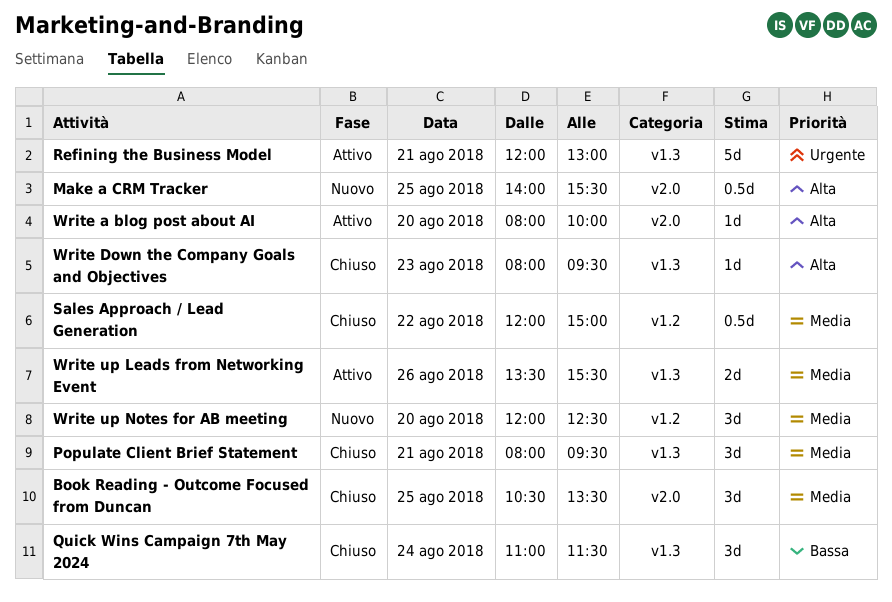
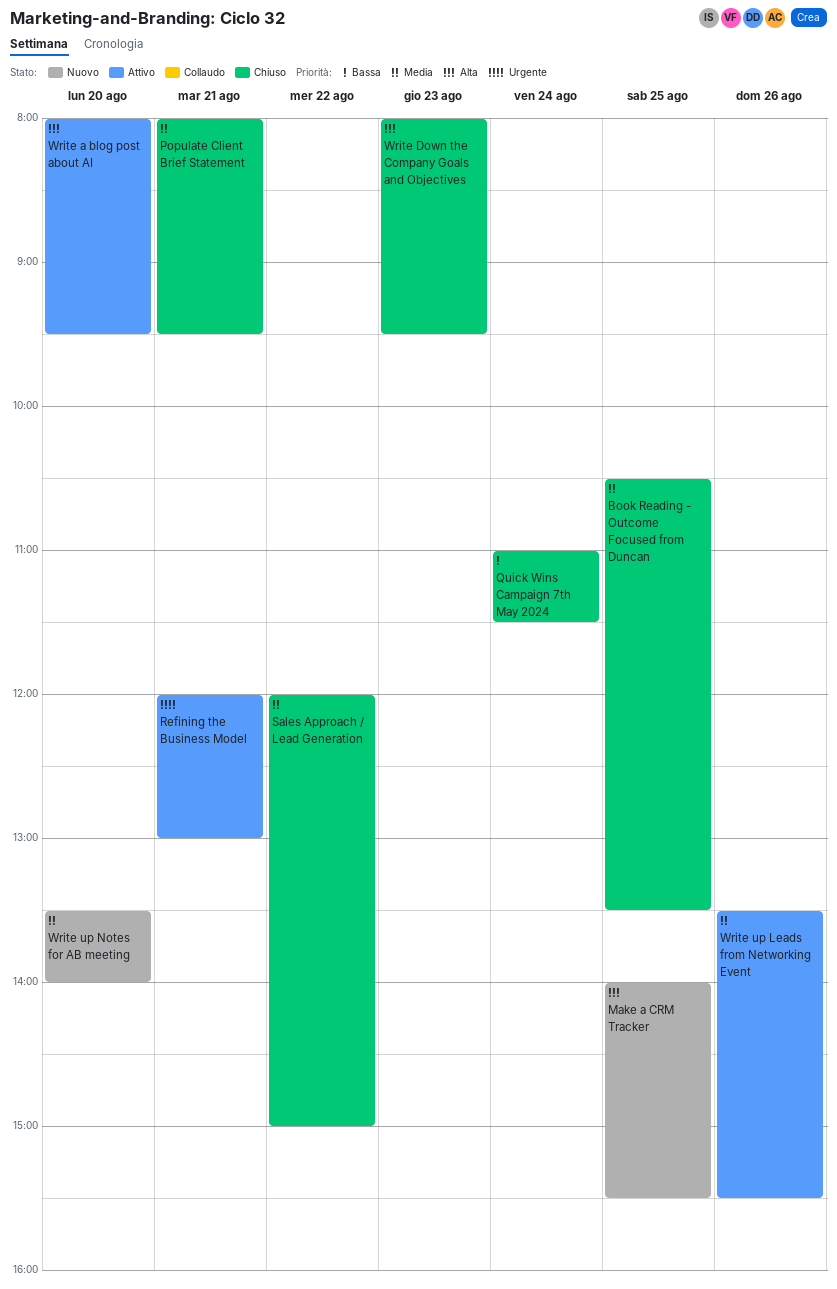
Write a blog post about AI, ends: 10:00 -> 09:30
Write up Notes for AB meeting, begins: 12:00 -> 13:30
Write up Notes for AB meeting, ends: 12:30 -> 14:00

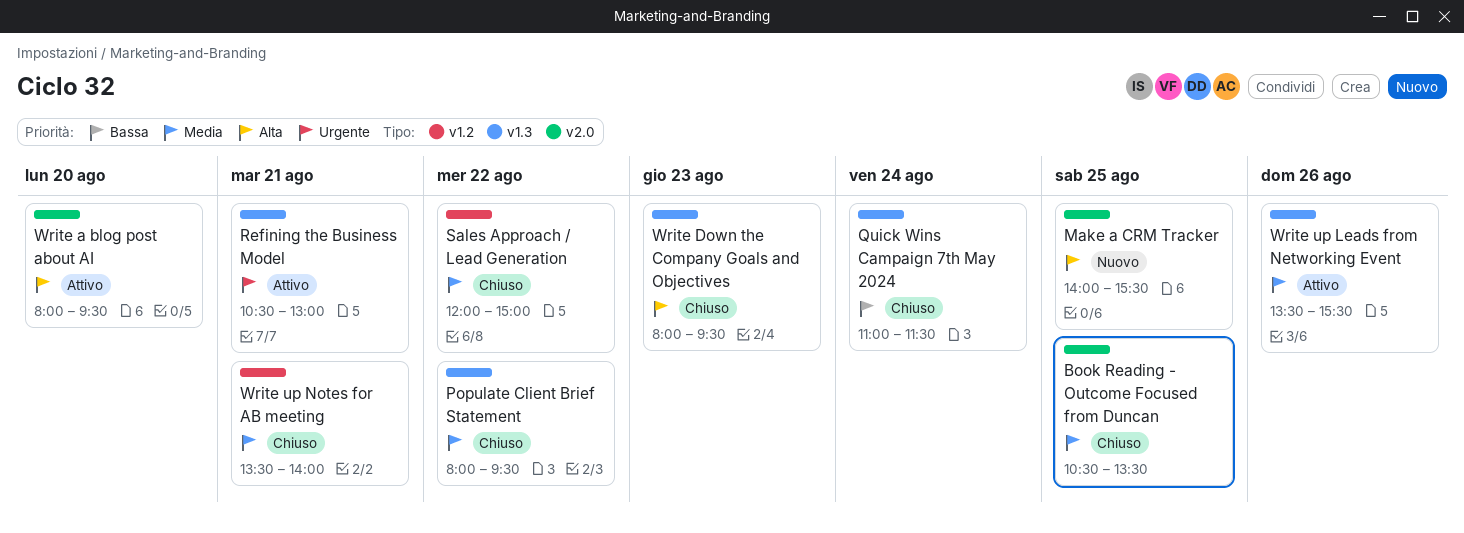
Populate Client Brief Statement, day: Aug 21 -> Aug 22
Refining the Business Model, begins: 12:00 -> 10:30
Write up Notes for AB meeting, status: Nuovo -> Chiuso
Write up Notes for AB meeting, day: Aug 20 -> Aug 21

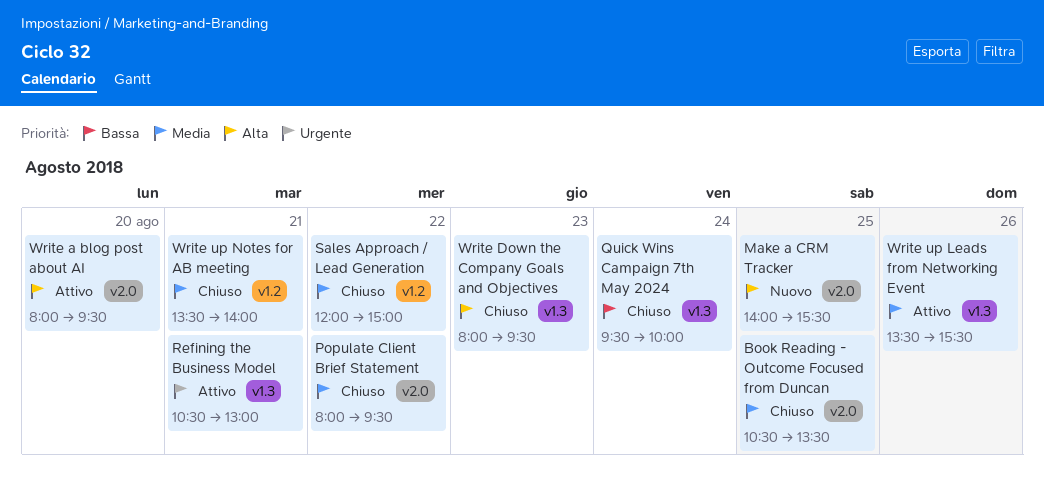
Populate Client Brief Statement, label: v1.3 -> v2.0
Quick Wins Campaign 7th May 2024, begins: 11:00 -> 09:30
Quick Wins Campaign 7th May 2024, ends: 11:30 -> 10:00

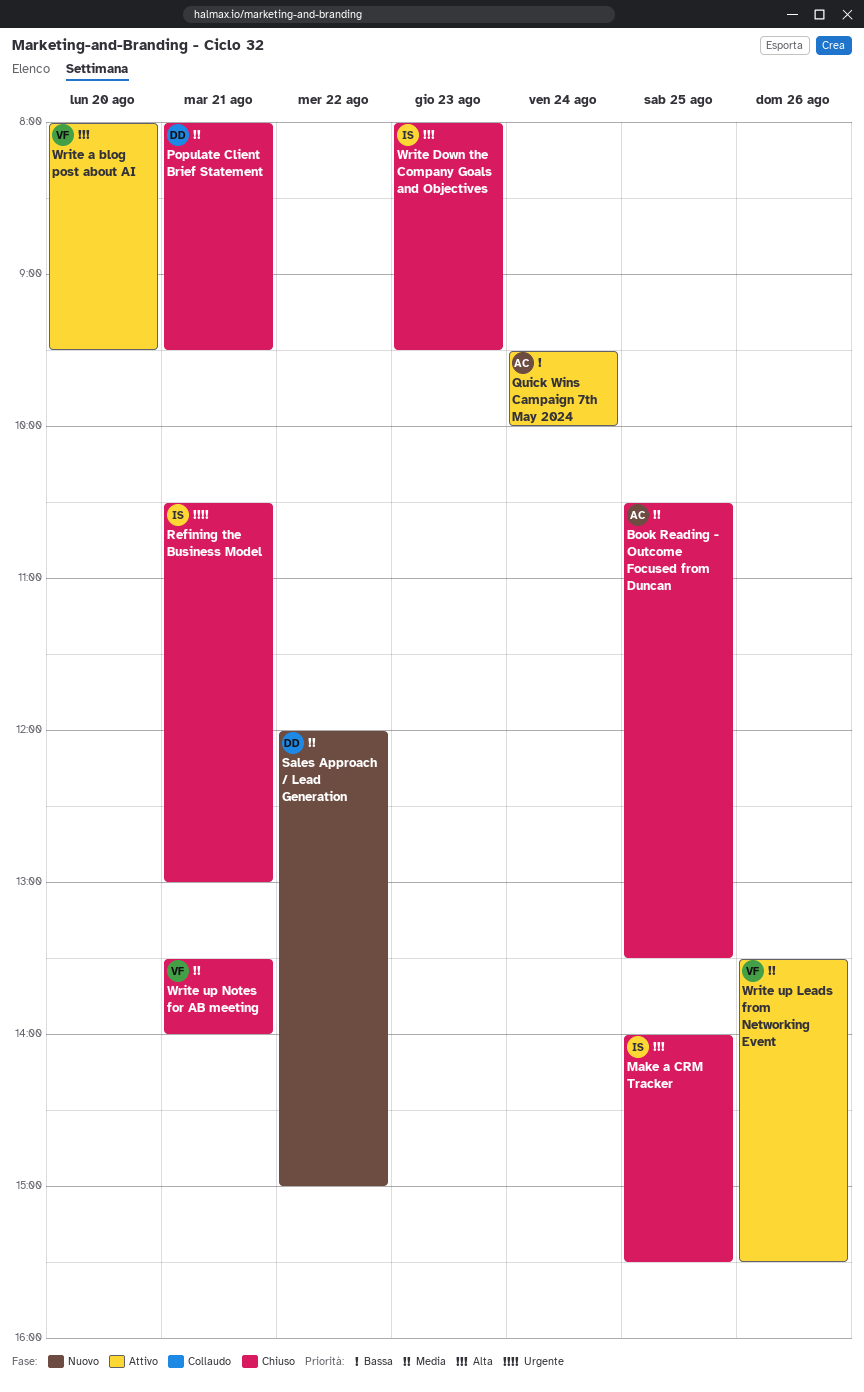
Make a CRM Tracker, status: Nuovo -> Chiuso
Populate Client Brief Statement, day: Aug 22 -> Aug 21
Quick Wins Campaign 7th May 2024, status: Chiuso -> Attivo
Refining the Business Model, status: Attivo -> Chiuso
Sales Approach / Lead Generation, status: Chiuso -> Nuovo

